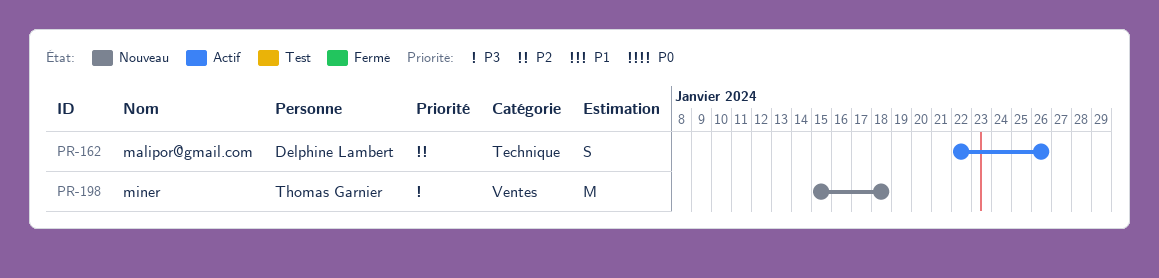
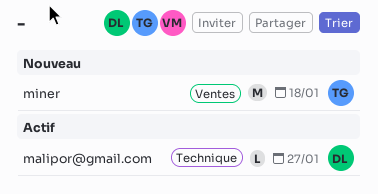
malipor@gmail.com, estimate: S -> L
malipor@gmail.com, due: Jan 26 -> Jan 27

